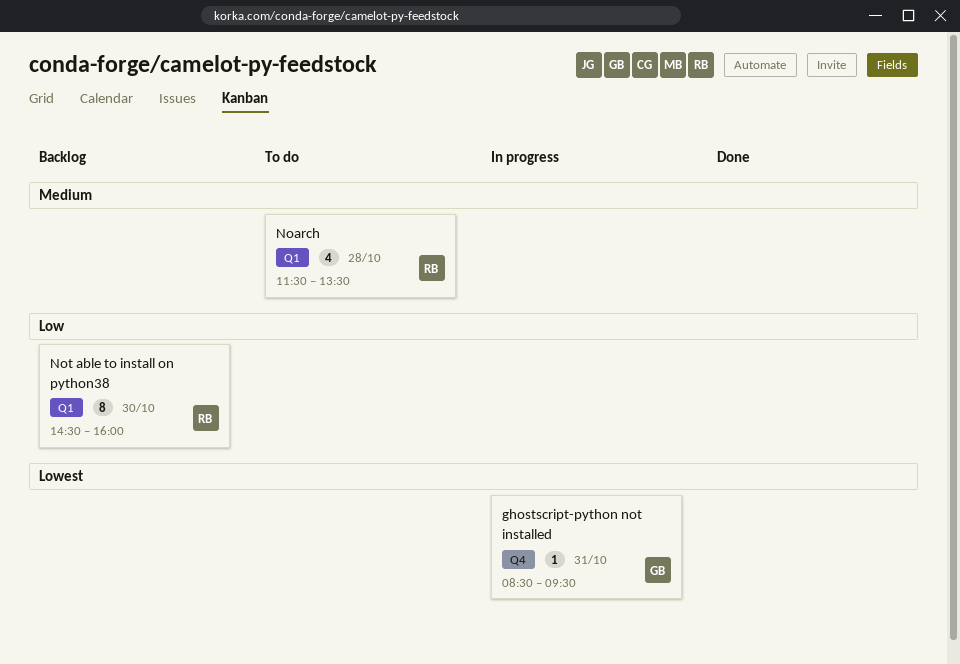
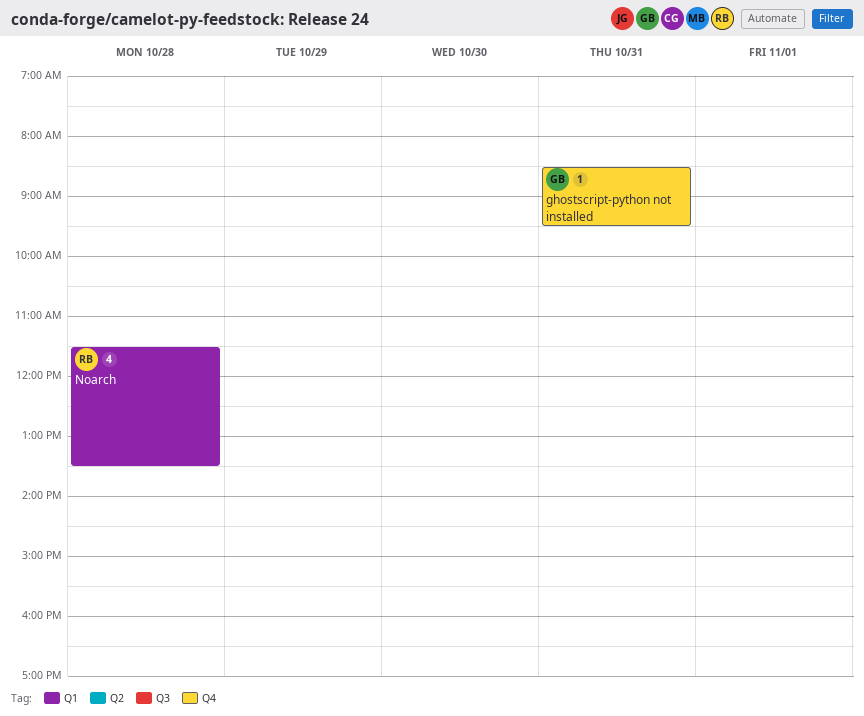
Not able to install on python38: present -> none

